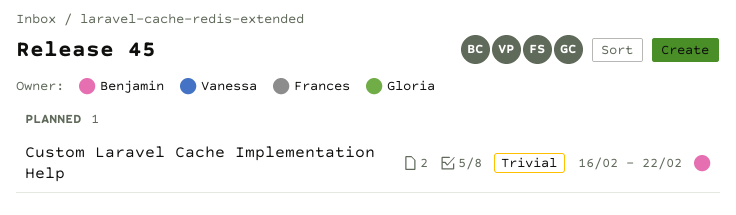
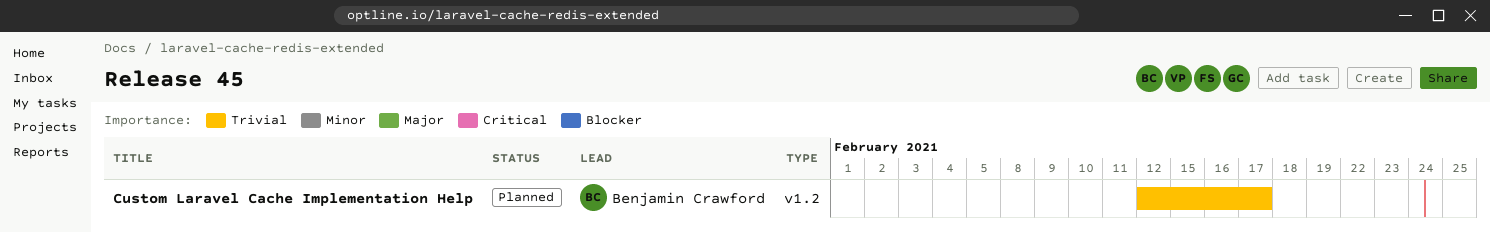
Custom Laravel Cache Implementation Help, start: Feb 16 -> Feb 12
Custom Laravel Cache Implementation Help, due: Feb 22 -> Feb 17

